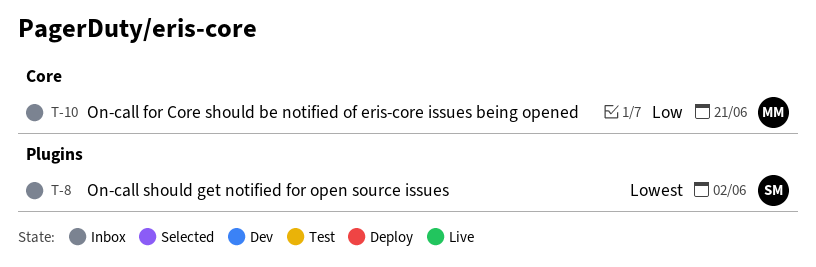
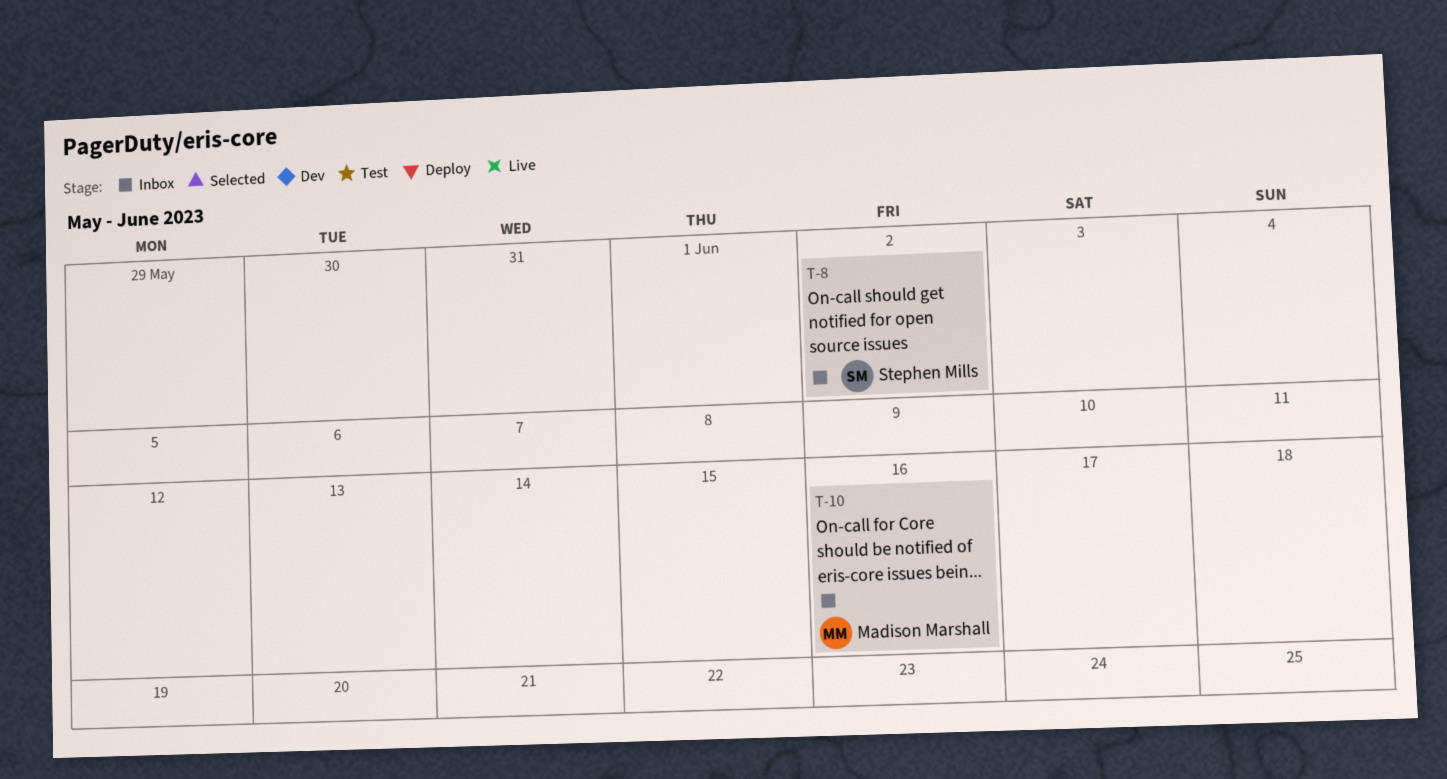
T-10, due: Jun 21 -> Jun 16

